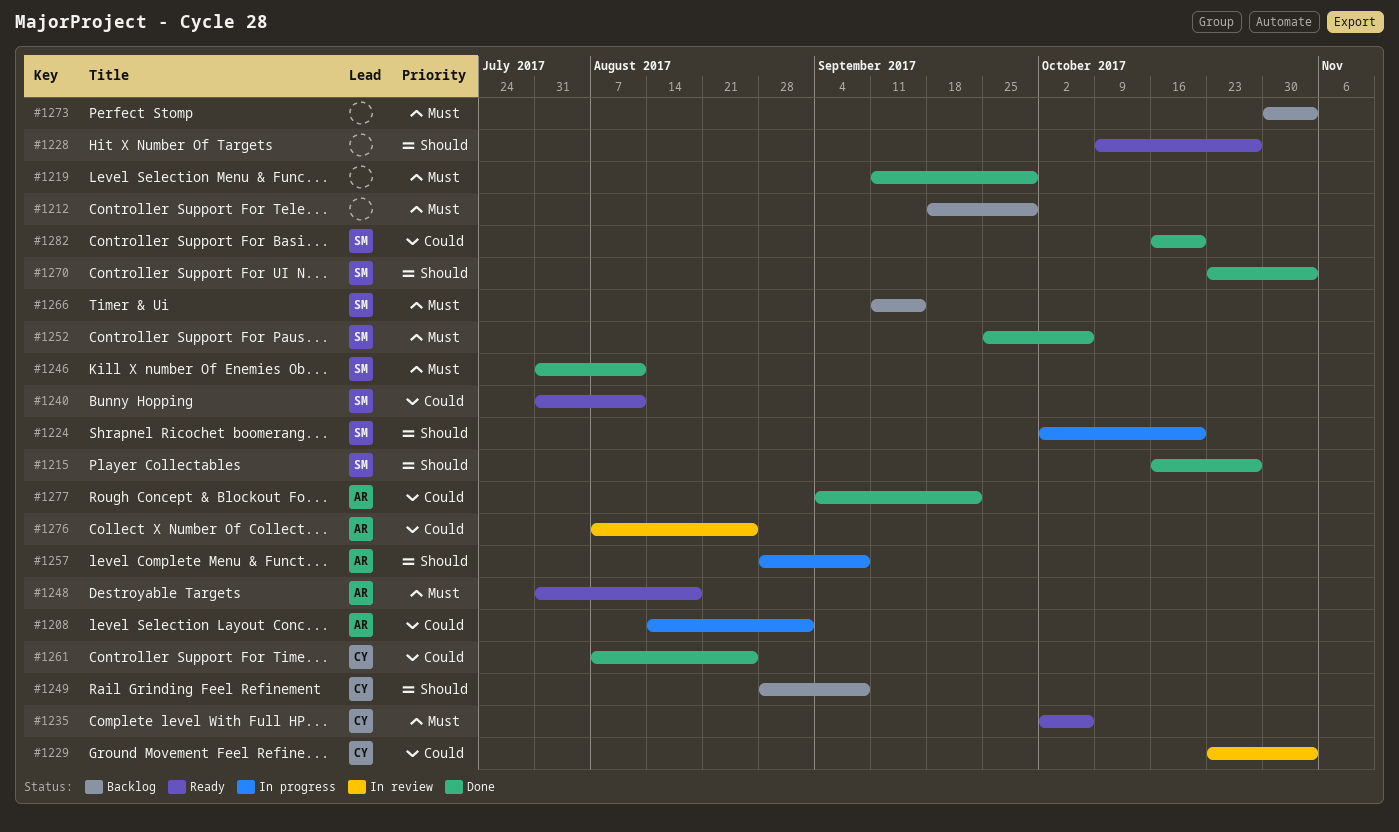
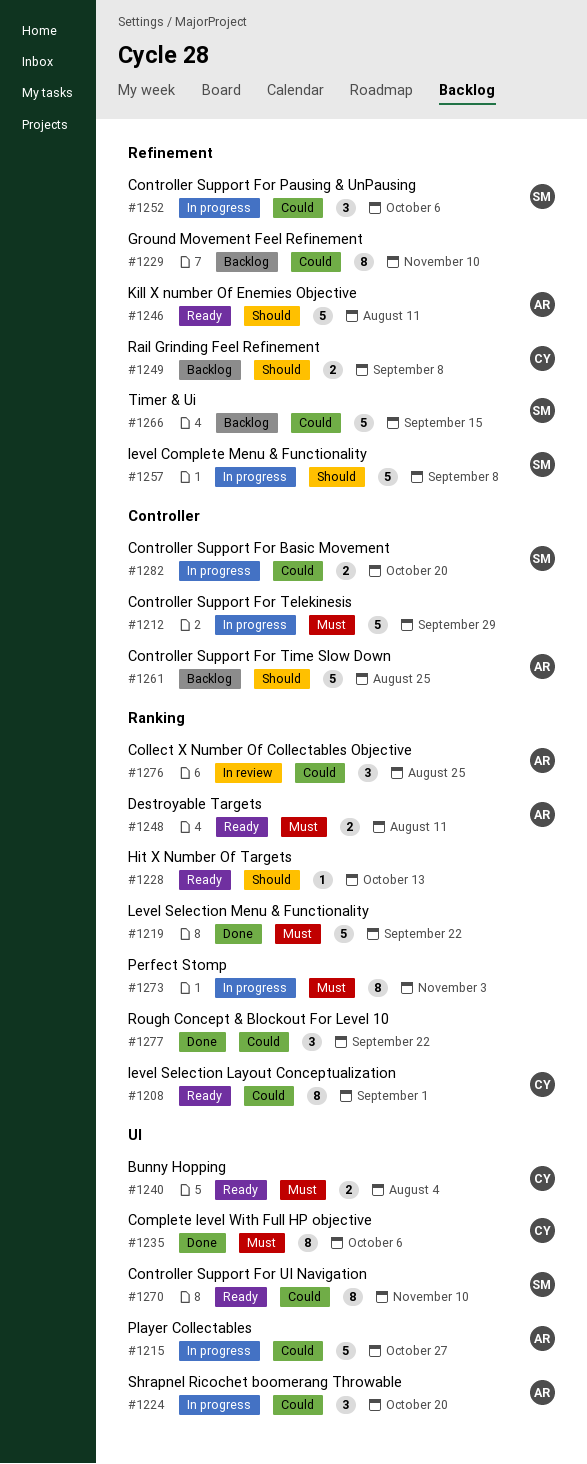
#1208, status: In progress -> Ready
#1208, owner: AR -> CY
#1212, status: Backlog -> In progress
#1215, status: Done -> In progress
#1215, owner: SM -> AR
#1215, priority: Should -> Could
#1219, due: Sep 29 -> Sep 22
#1224, owner: SM -> AR
#1224, priority: Should -> Could
#1228, due: Oct 27 -> Oct 13
#1229, status: In review -> Backlog
#1229, owner: CY -> none
#1229, due: Nov 3 -> Nov 10
#1235, status: Ready -> Done
#1240, owner: SM -> CY
#1240, priority: Could -> Must
#1240, due: Aug 11 -> Aug 4
#1246, status: Done -> Ready
#1246, owner: SM -> AR
#1246, priority: Must -> Should
#1248, due: Aug 18 -> Aug 11
#1252, status: Done -> In progress
#1252, priority: Must -> Could
#1257, owner: AR -> SM
#1261, status: Done -> Backlog
#1261, owner: CY -> AR
#1261, priority: Could -> Should
#1266, priority: Must -> Could
#1270, status: Done -> Ready
#1270, priority: Should -> Could
#1270, due: Nov 3 -> Nov 10
#1273, status: Backlog -> In progress
#1277, owner: AR -> none
#1282, status: Done -> In progress

